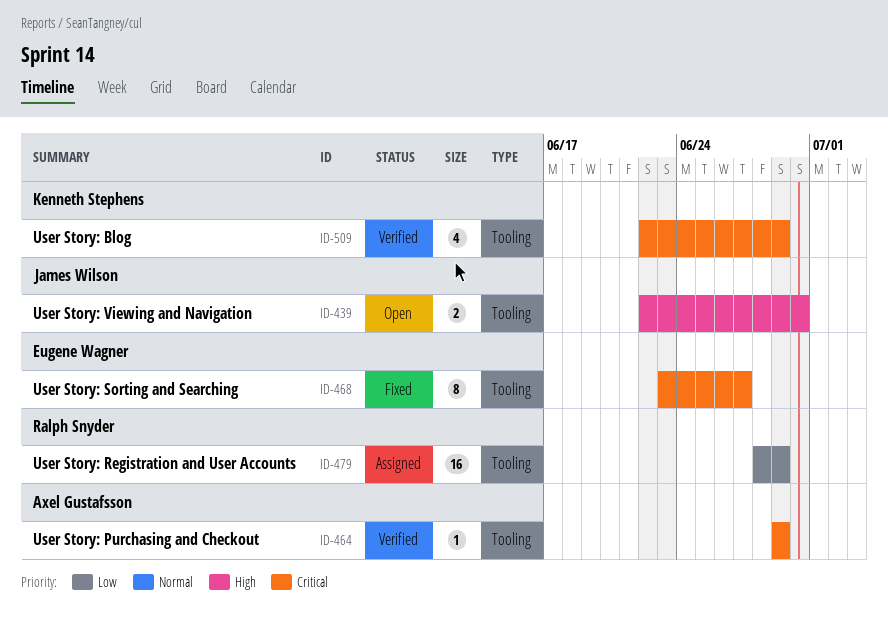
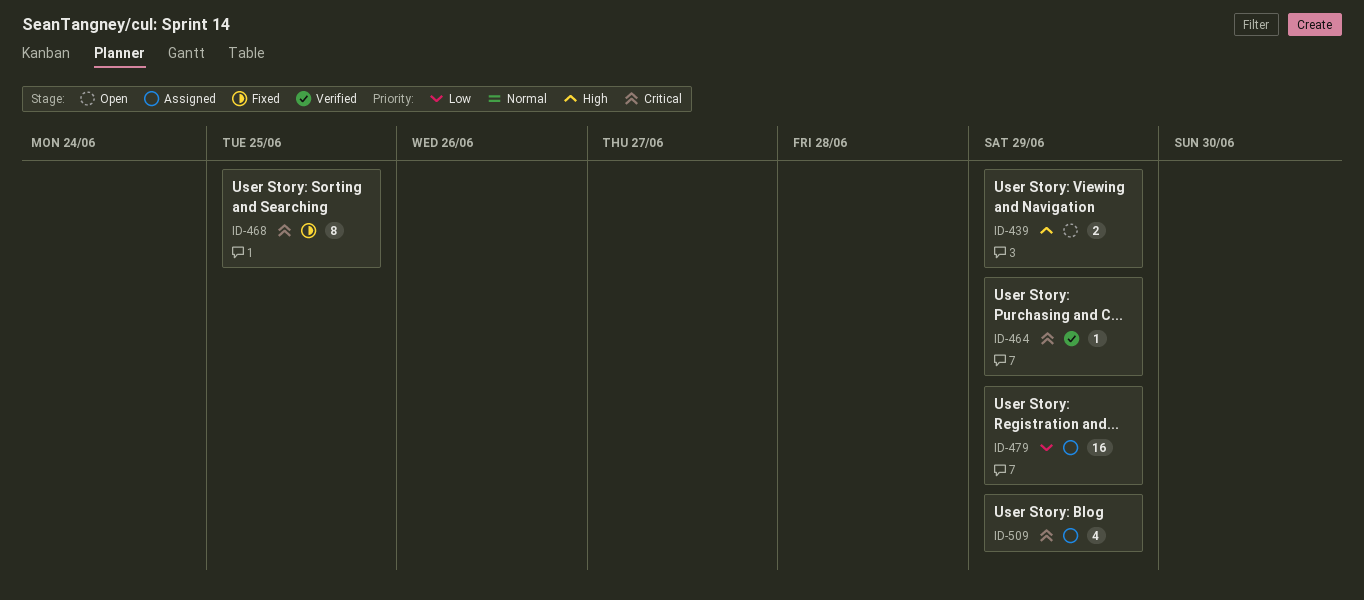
ID-439, due: Jun 30 -> Jun 29
ID-468, due: Jun 27 -> Jun 25
ID-509, status: Verified -> Assigned

